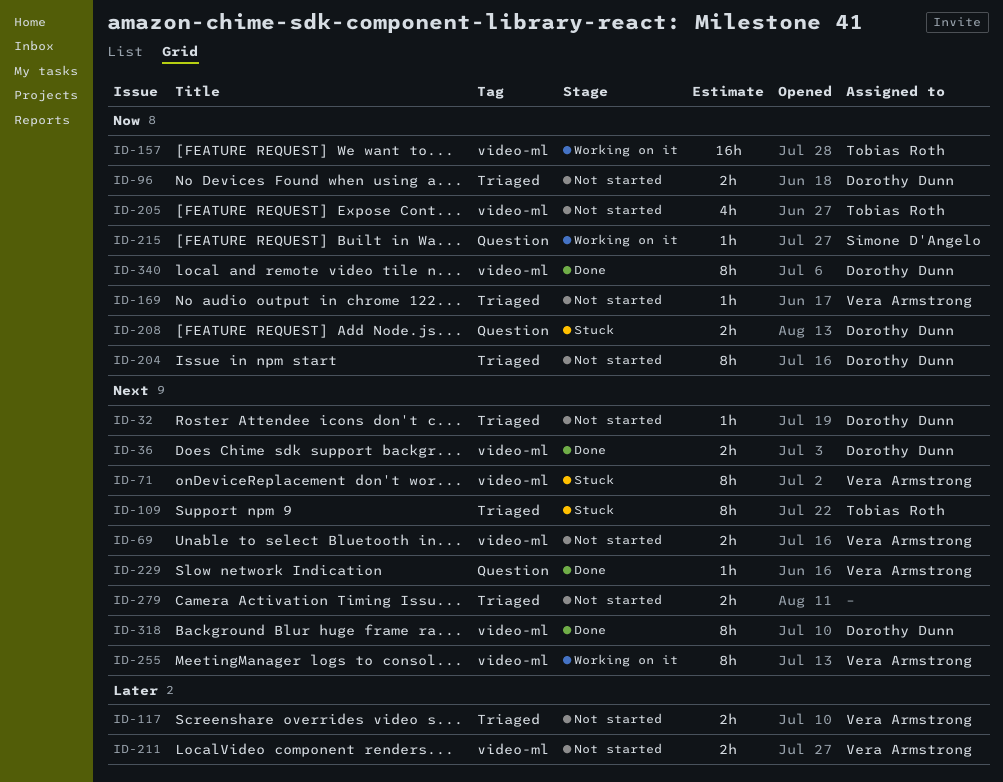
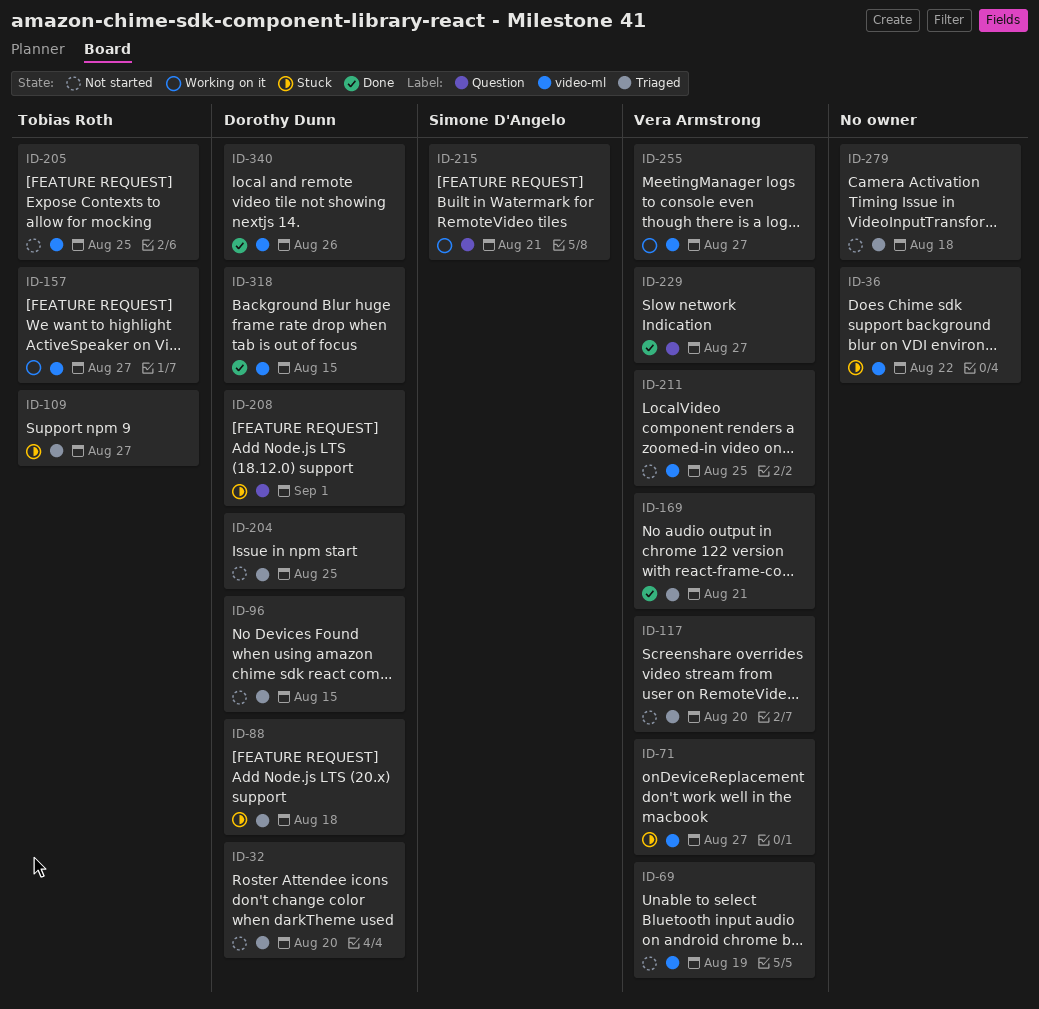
ID-36, status: Done -> Stuck
ID-36, owner: Dorothy Dunn -> none
ID-88: none -> present
ID-169, status: Not started -> Done

